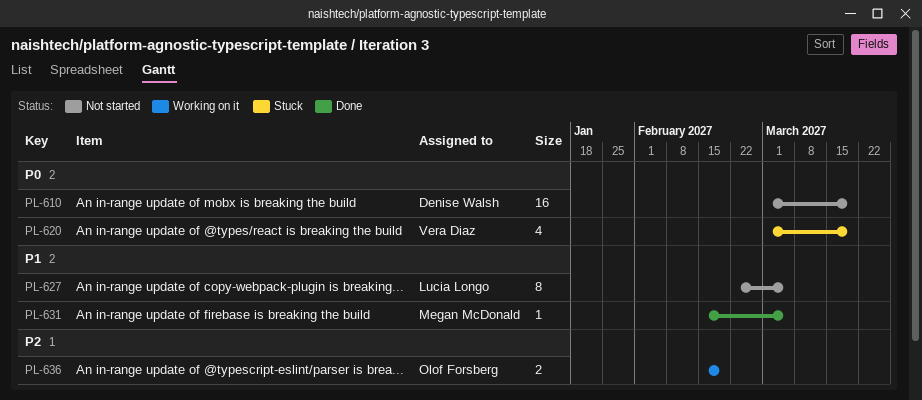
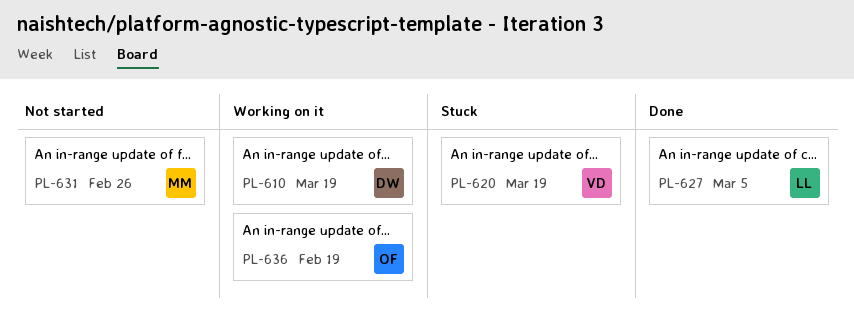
PL-610, status: Not started -> Working on it
PL-627, status: Not started -> Done
PL-631, status: Done -> Not started
PL-631, due: Mar 5 -> Feb 26

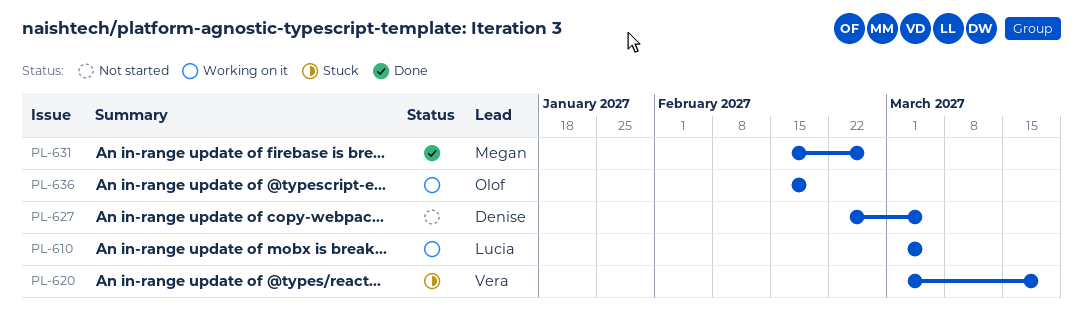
PL-610, owner: Denise -> Lucia
PL-610, due: Mar 19 -> Mar 5
PL-627, status: Done -> Not started
PL-627, owner: Lucia -> Denise
PL-631, status: Not started -> Done

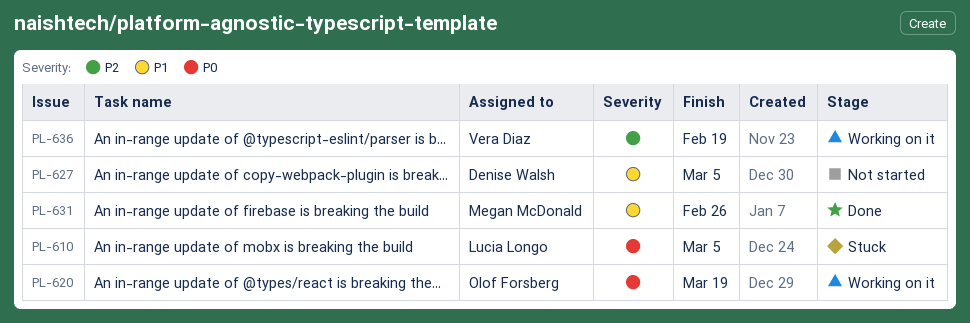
PL-610, status: Working on it -> Stuck
PL-620, status: Stuck -> Working on it
PL-620, owner: Vera Diaz -> Olof Forsberg
PL-636, owner: Olof Forsberg -> Vera Diaz

